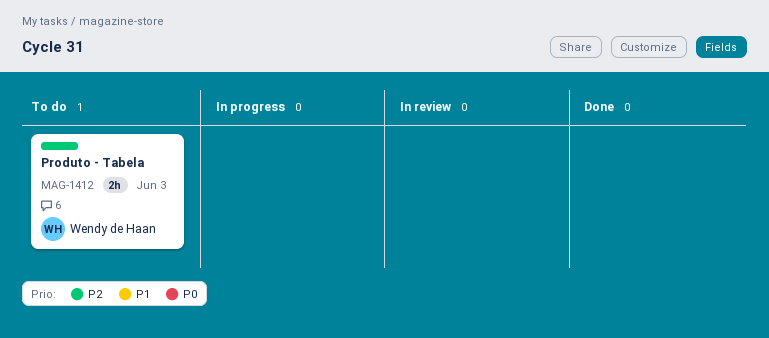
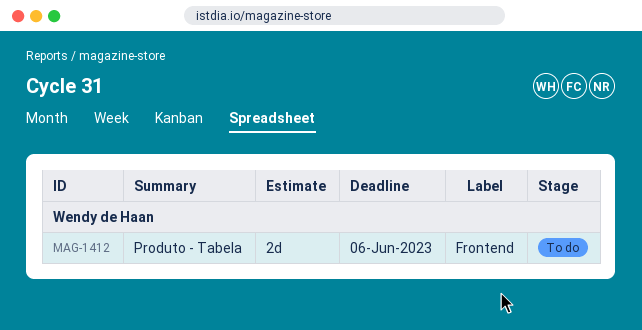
MAG-1412, estimate: 2h -> 2d
MAG-1412, due: Jun 3 -> Jun 6

